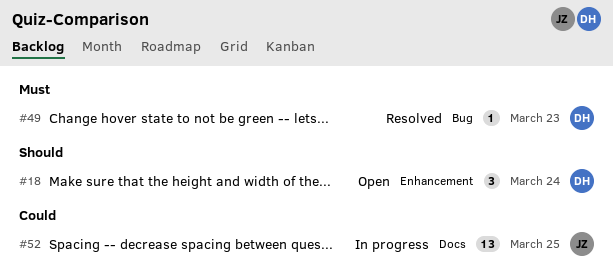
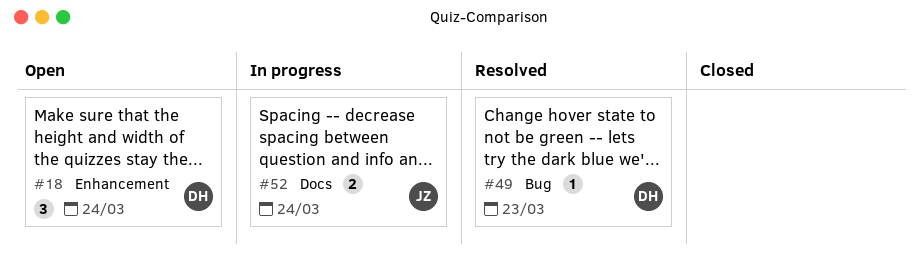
#52, estimate: 13 -> 2
#52, due: Mar 25 -> Mar 24

